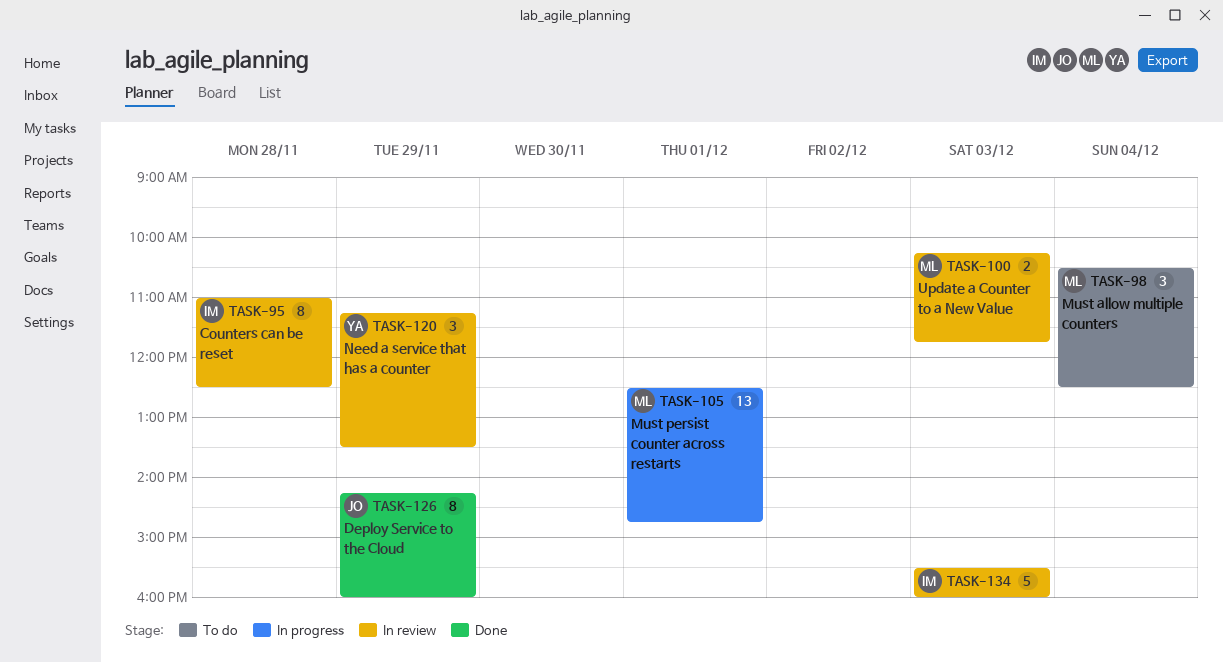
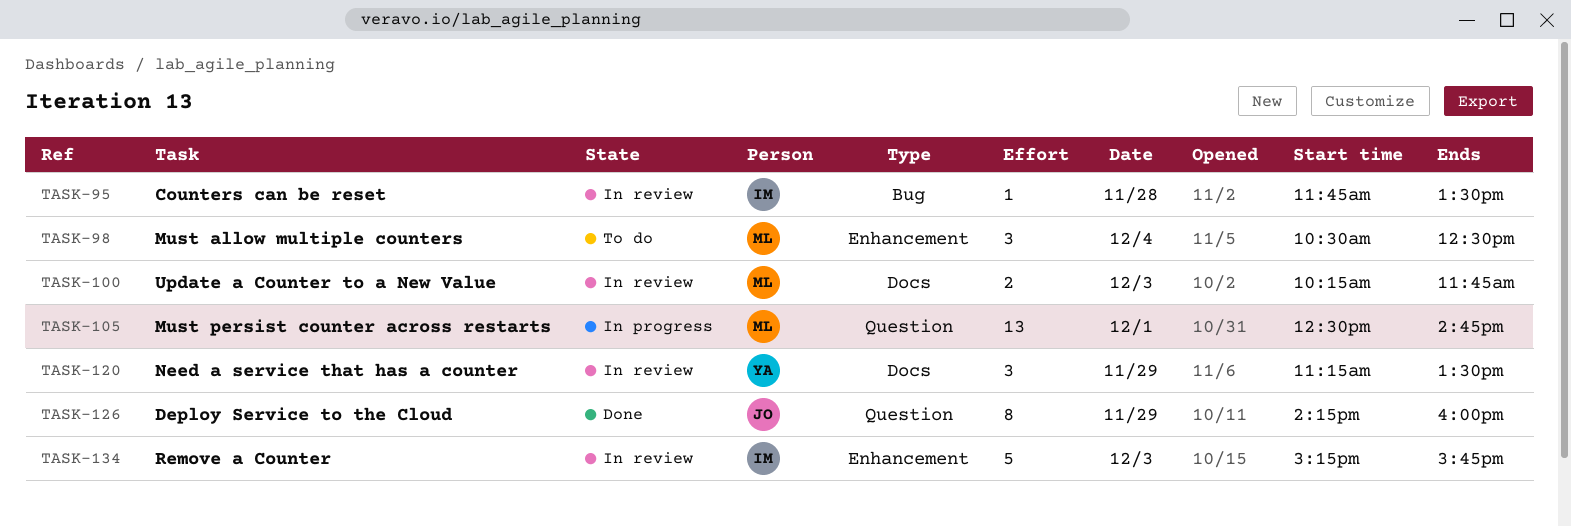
TASK-95, estimate: 8 -> 1
TASK-95, begins: 11:00 -> 11:45
TASK-95, ends: 12:30 -> 13:30
TASK-134, begins: 15:30 -> 15:15
TASK-134, ends: 16:00 -> 15:45

